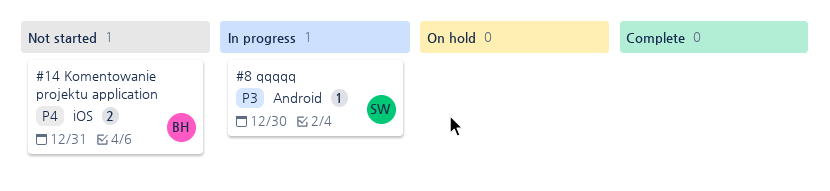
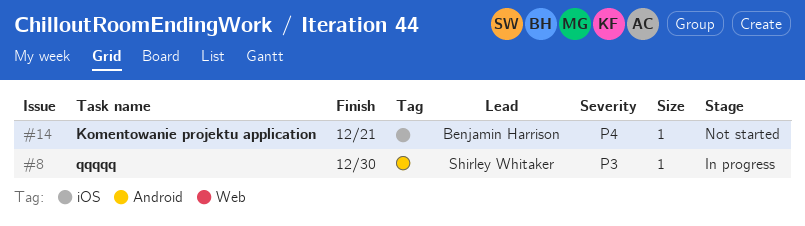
#14, estimate: 2 -> 1
#14, due: Dec 31 -> Dec 21

